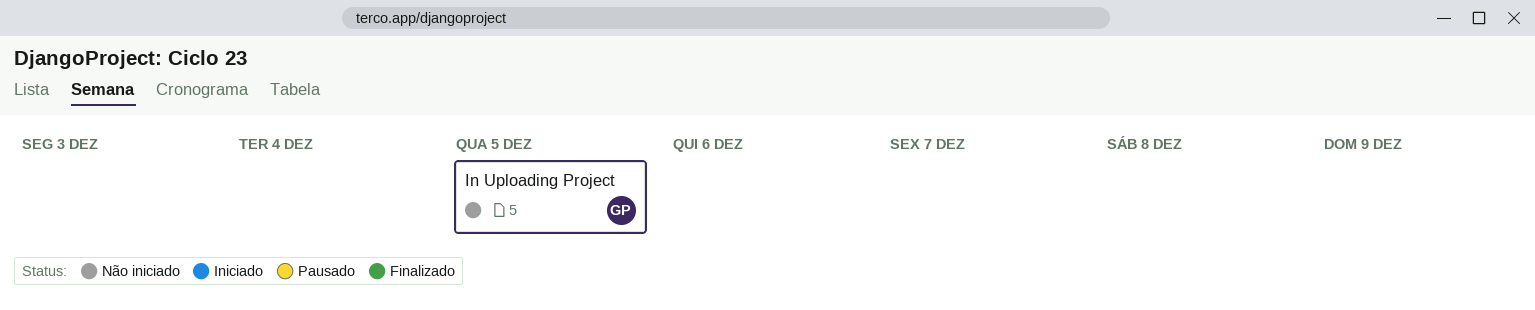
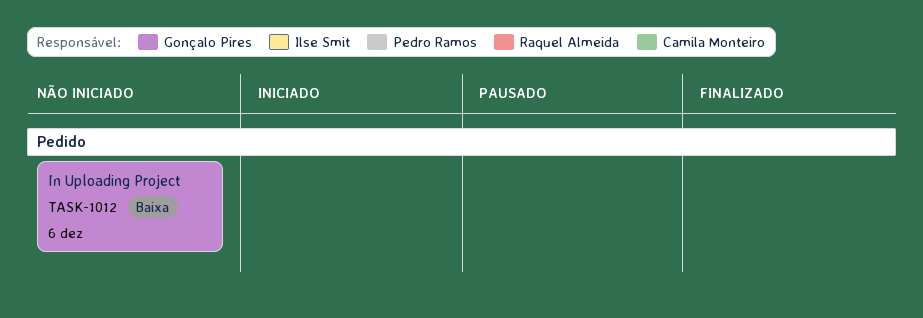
In Uploading Project, due: Dec 5 -> Dec 6

